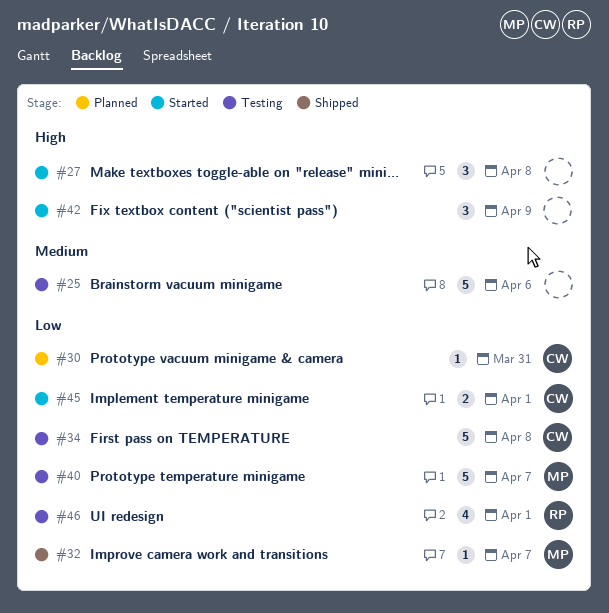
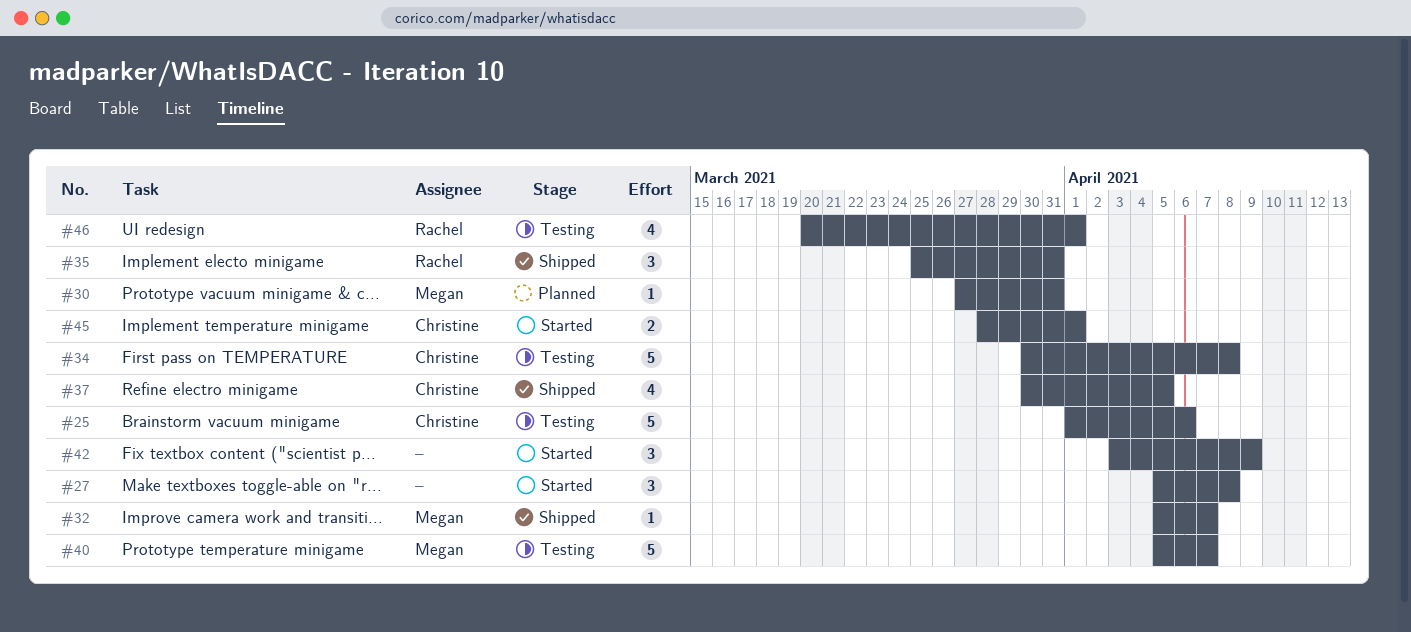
#25, owner: none -> Christine
#30, owner: Christine -> Megan
#35: none -> present
#37: none -> present

